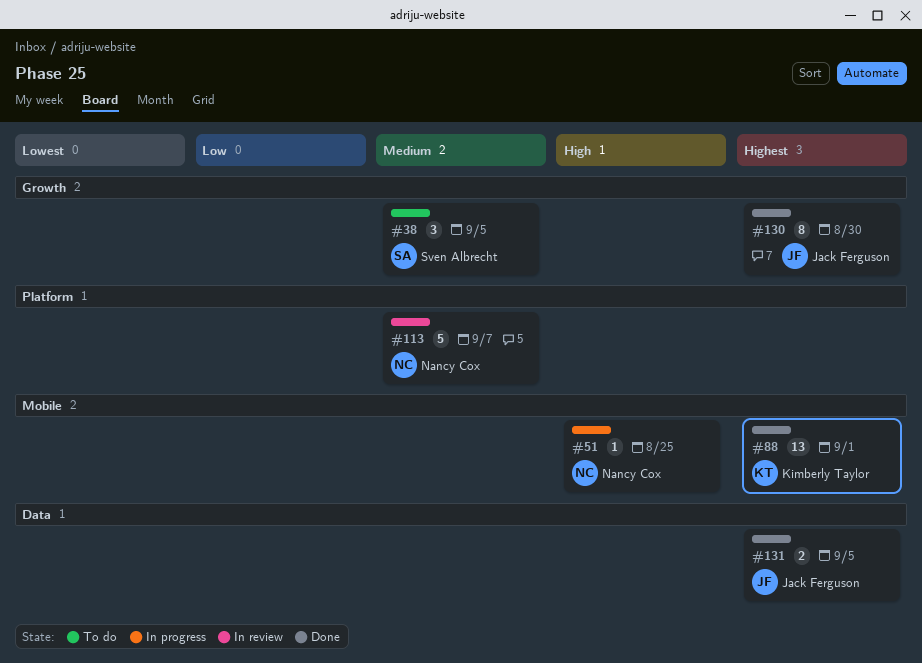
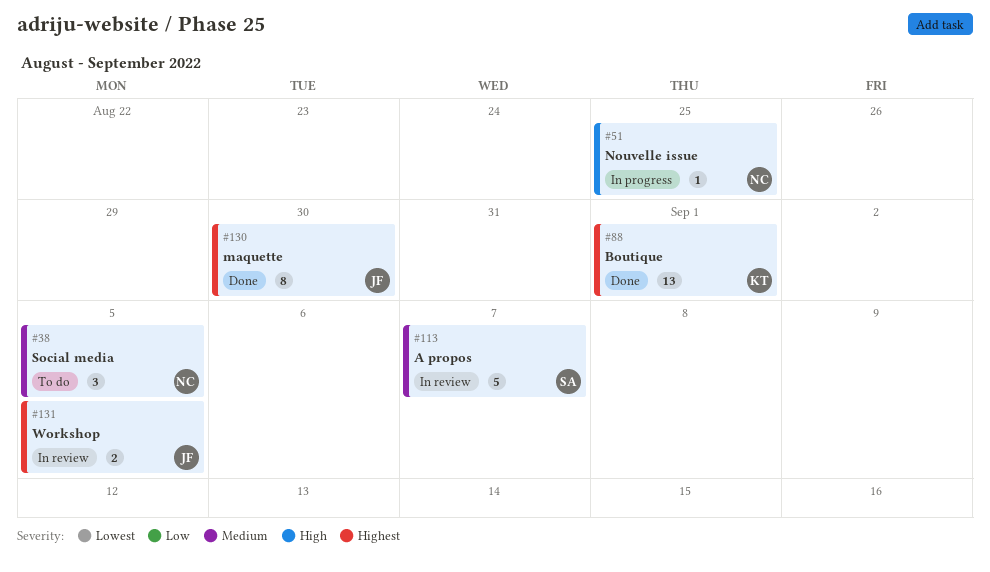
#38, owner: Sven Albrecht -> Nancy Cox
#113, owner: Nancy Cox -> Sven Albrecht
#131, status: Done -> In review

